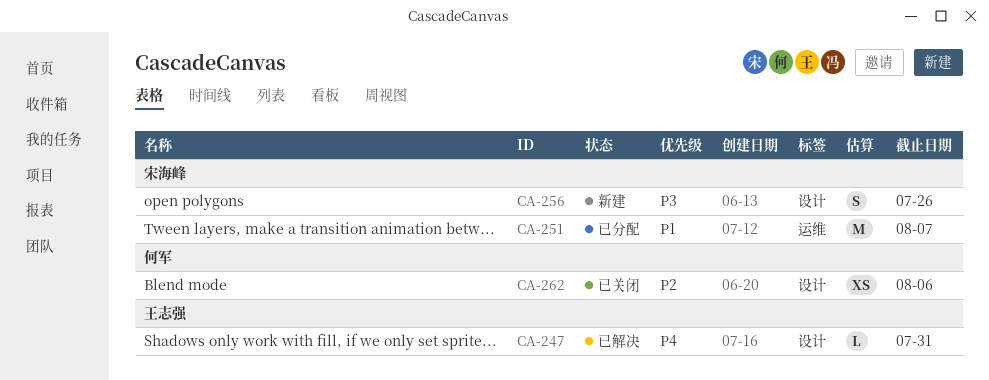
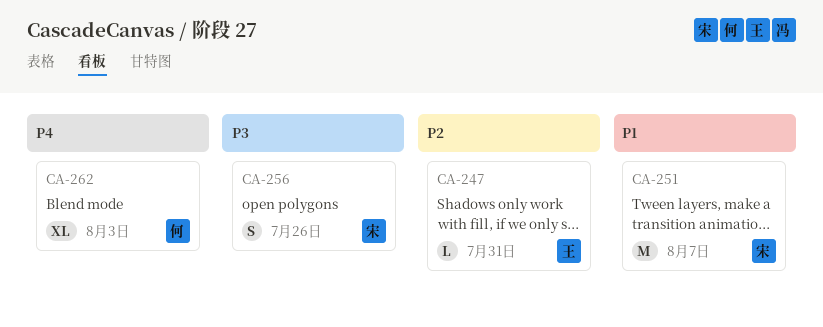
CA-247, priority: P4 -> P2
CA-262, priority: P2 -> P4
CA-262, estimate: XS -> XL
CA-262, due: Aug 6 -> Aug 3

